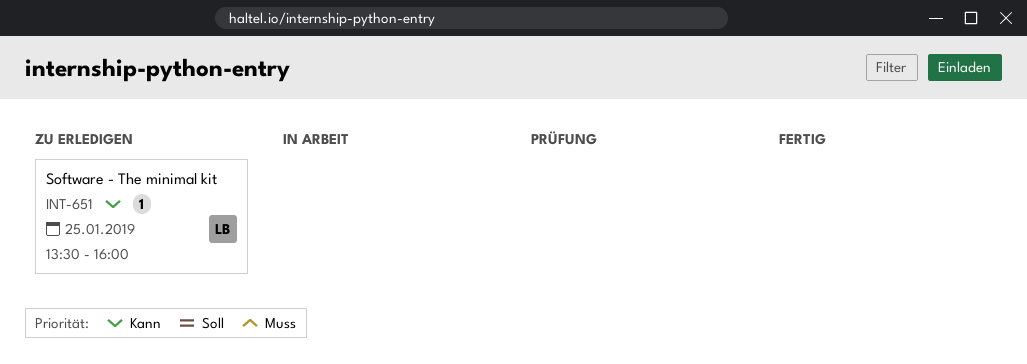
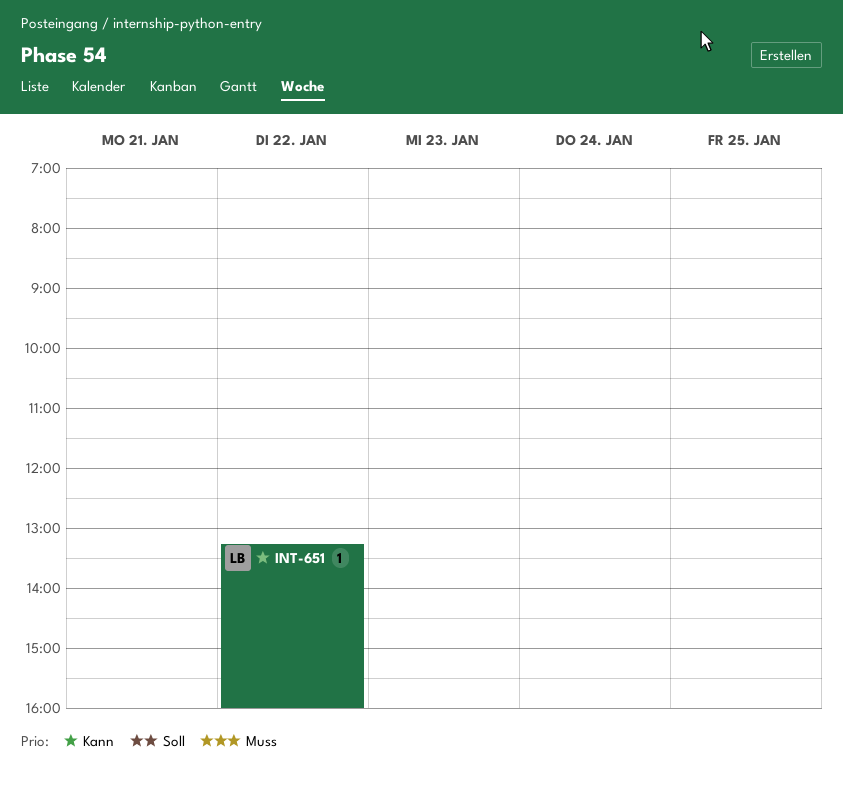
INT-651, day: Jan 25 -> Jan 22
INT-651, begins: 13:30 -> 13:15

